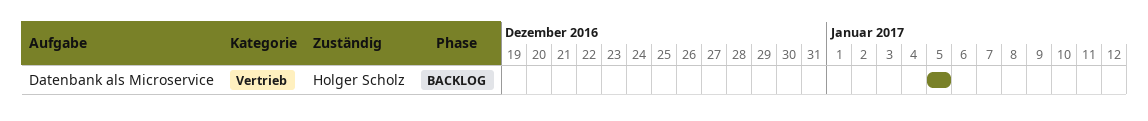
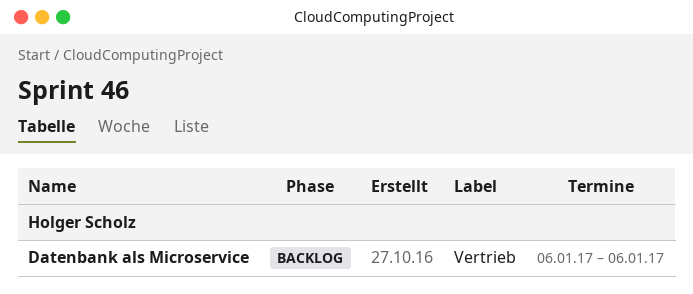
Datenbank als Microservice, start: Jan 5 -> Jan 6
Datenbank als Microservice, due: Jan 5 -> Jan 6

